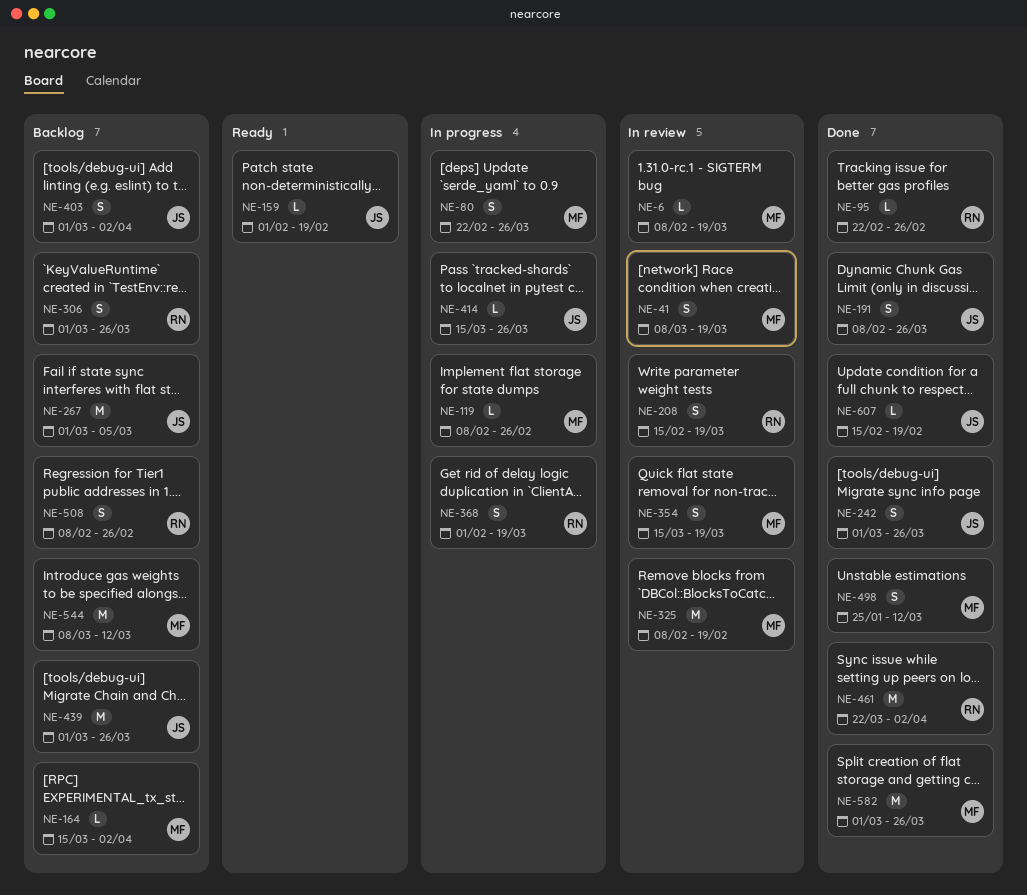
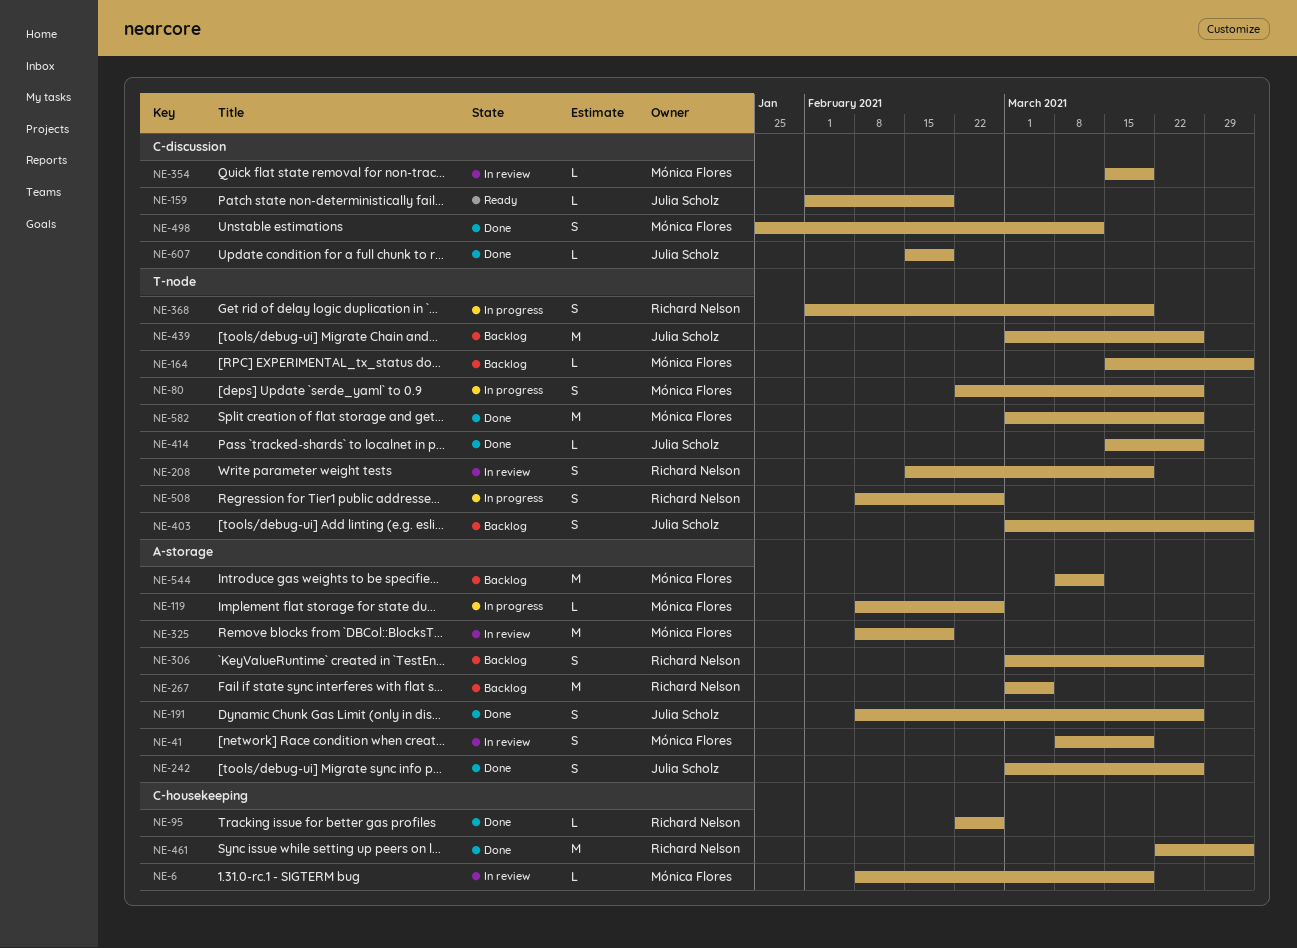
NE-267, owner: Julia Scholz -> Richard Nelson
NE-354, estimate: S -> L
NE-414, status: In progress -> Done
NE-508, status: Backlog -> In progress

